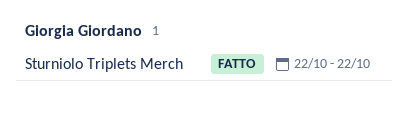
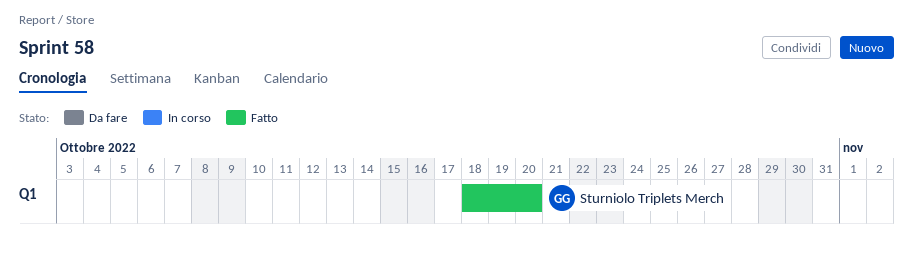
Sturniolo Triplets Merch, start: Oct 22 -> Oct 18
Sturniolo Triplets Merch, due: Oct 22 -> Oct 20

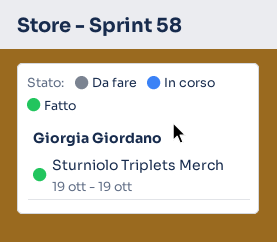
Sturniolo Triplets Merch, start: Oct 18 -> Oct 19
Sturniolo Triplets Merch, due: Oct 20 -> Oct 19

